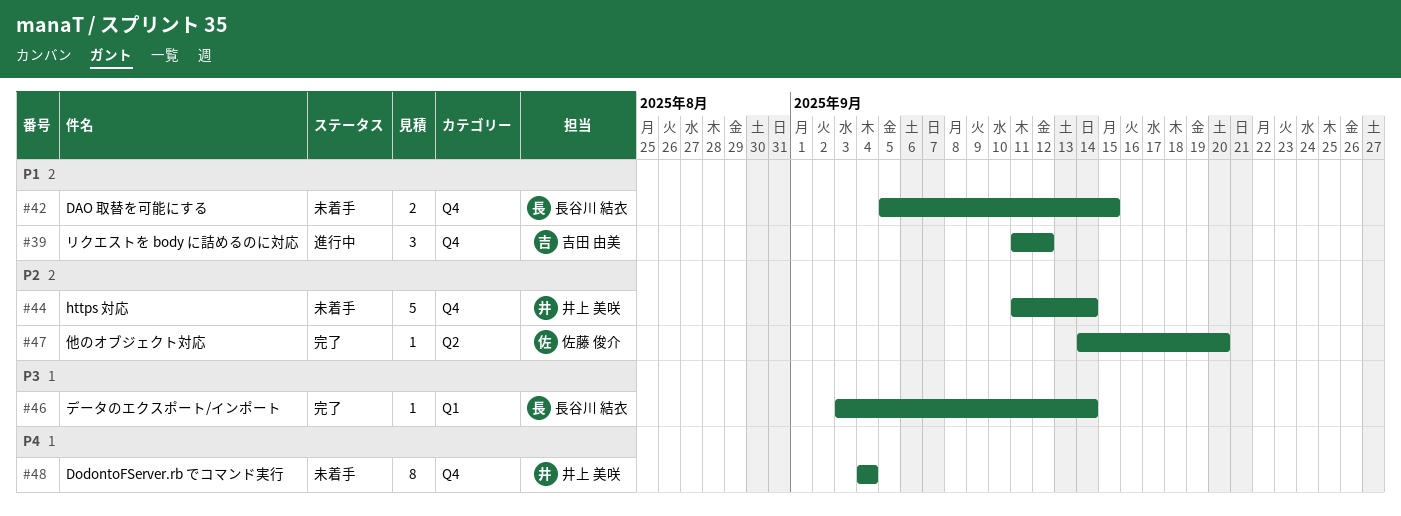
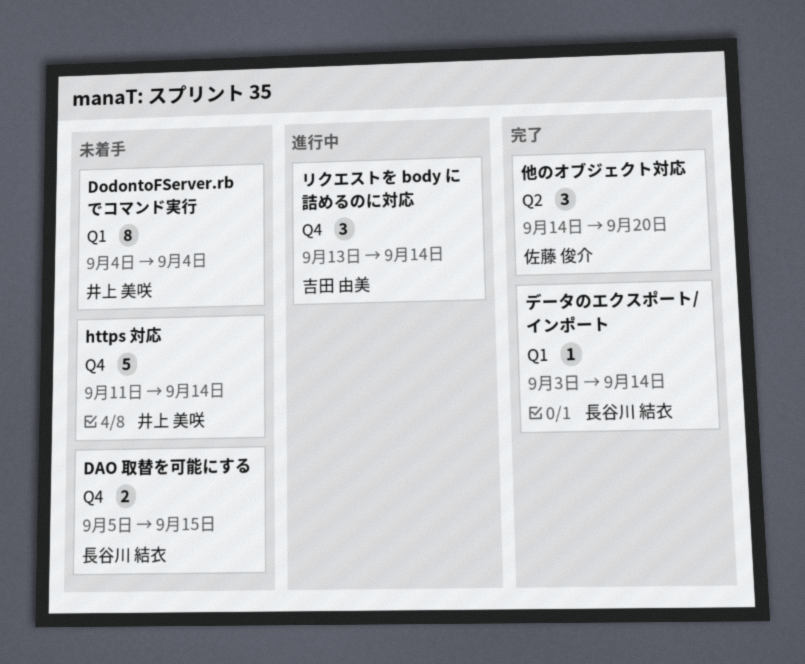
DodontoFServer.rb でコマンド実行, label: Q4 -> Q1
リクエストを body に詰めるのに対応, start: Sep 11 -> Sep 13
リクエストを body に詰めるのに対応, due: Sep 12 -> Sep 14
他のオブジェクト対応, estimate: 1 -> 3

